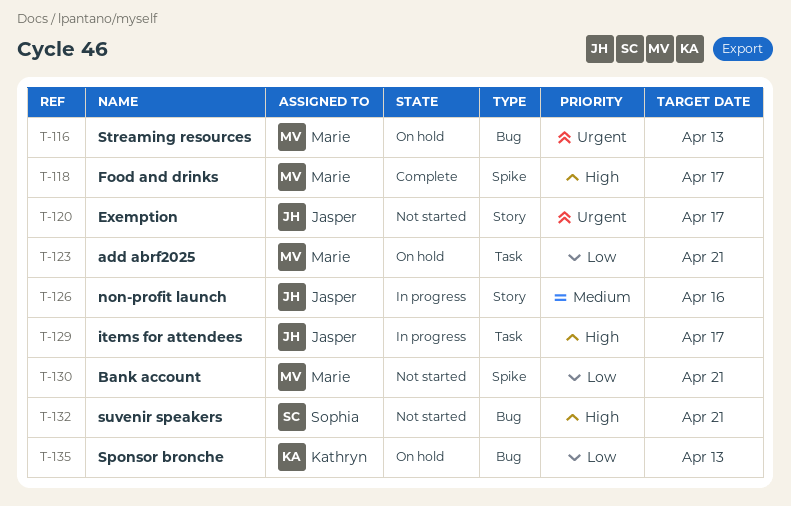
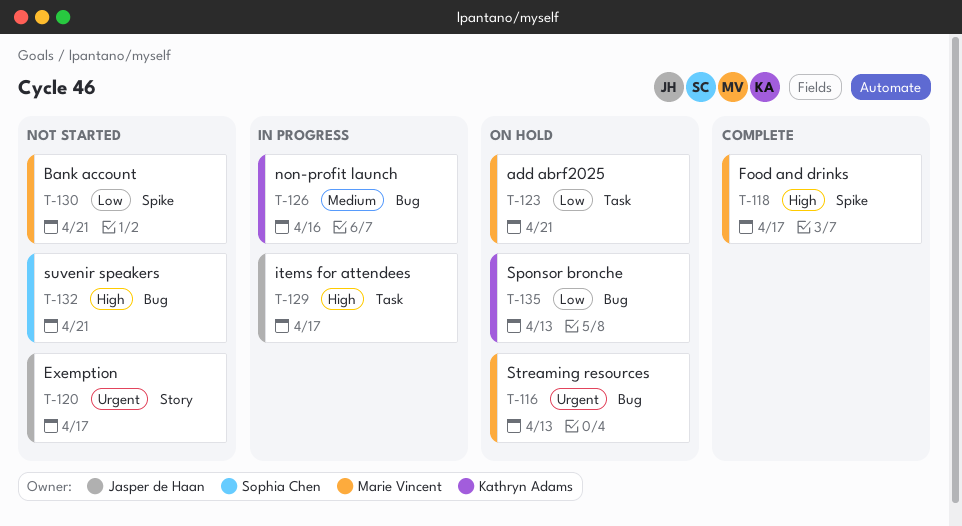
T-126, owner: Jasper de Haan -> Kathryn Adams
T-126, label: Story -> Bug

